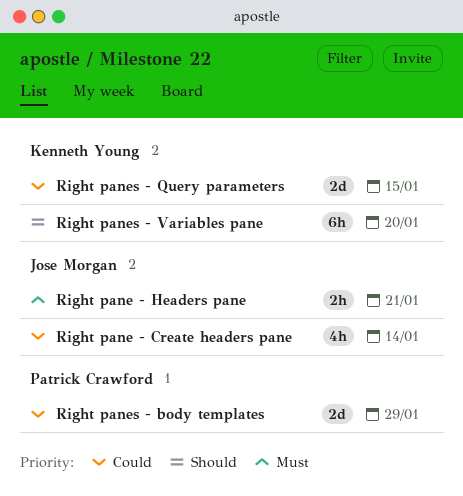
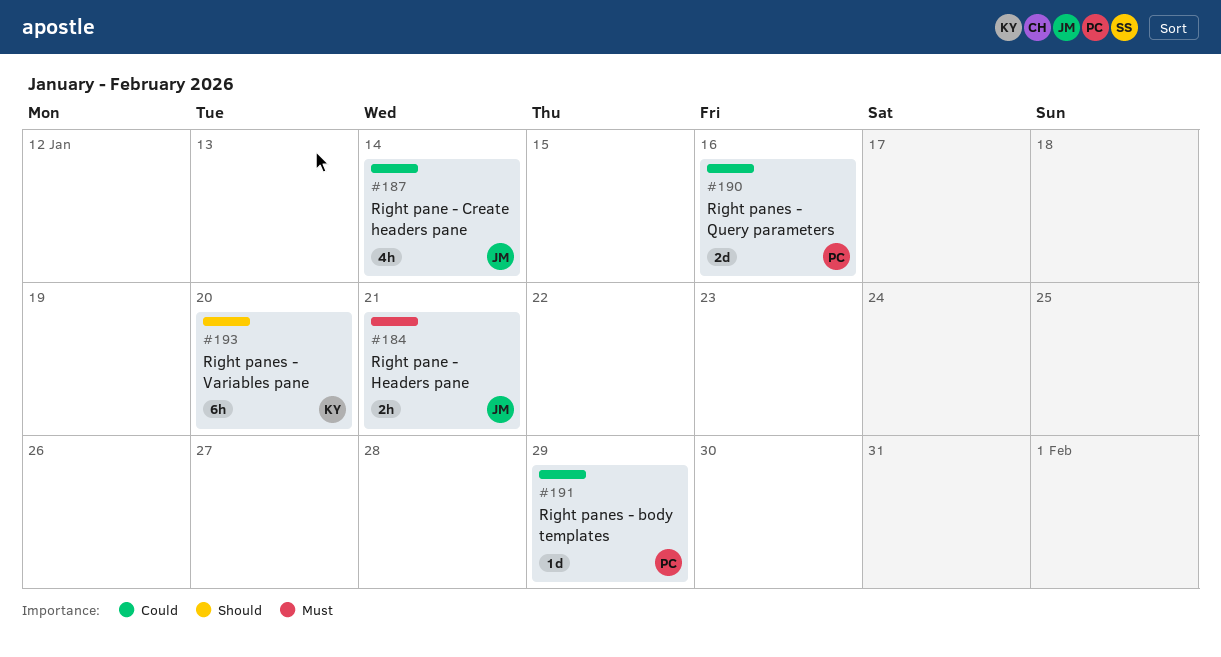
Right panes - body templates, estimate: 2d -> 1d
Right panes - Query parameters, owner: Kenneth Young -> Patrick Crawford
Right panes - Query parameters, due: Jan 15 -> Jan 16

